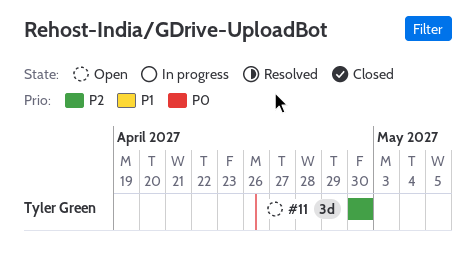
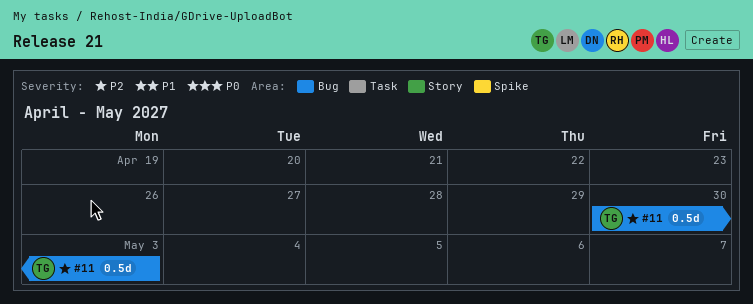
#11, estimate: 3d -> 0.5d
#11, due: Apr 30 -> May 3

